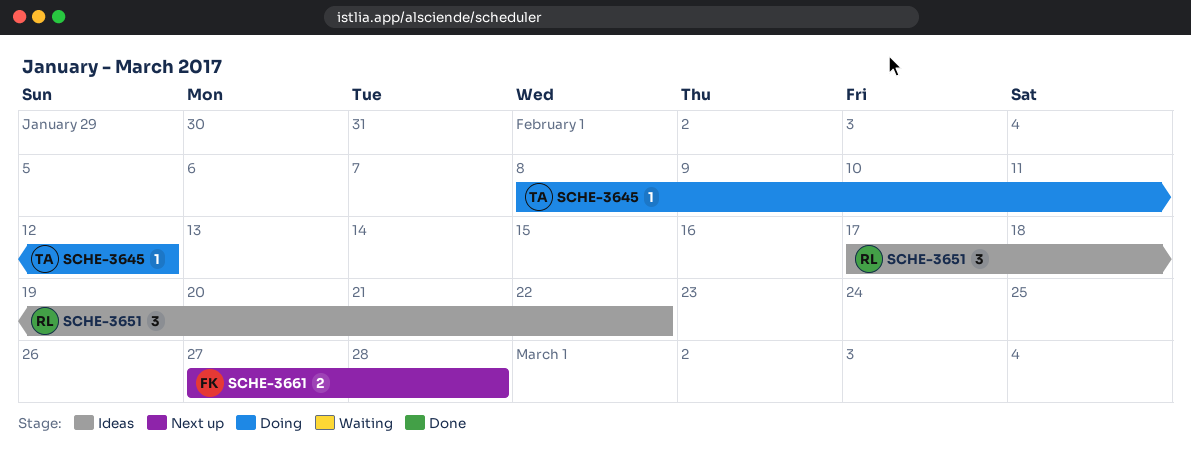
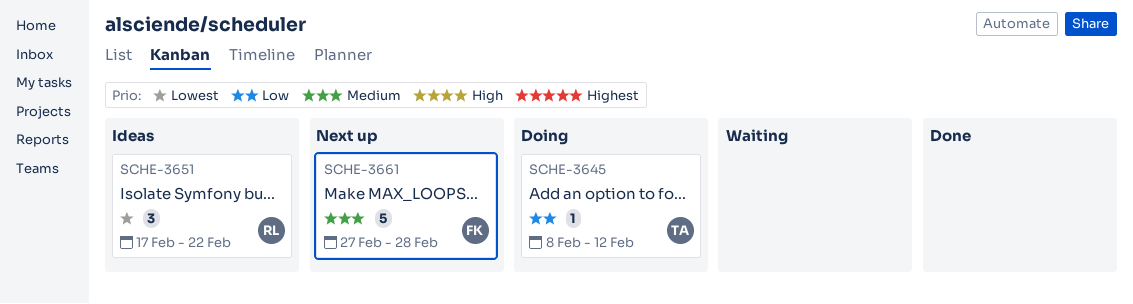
SCHE-3661, estimate: 2 -> 5

